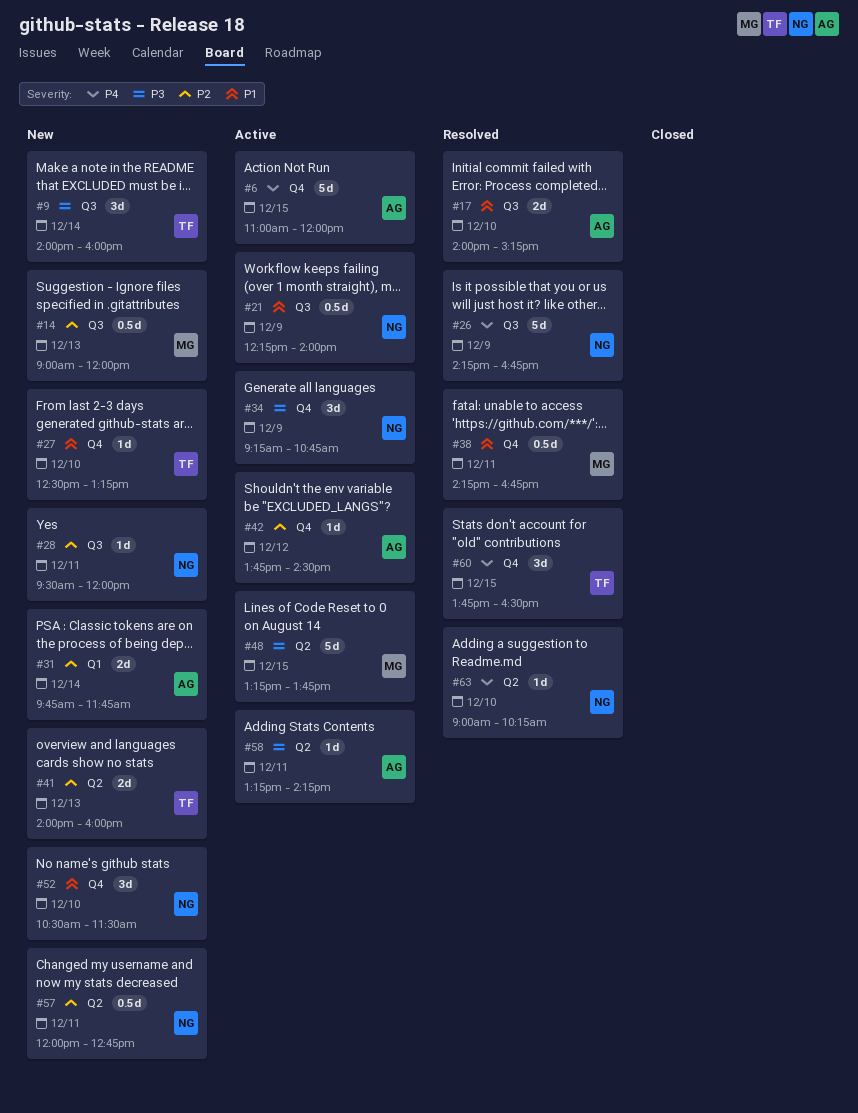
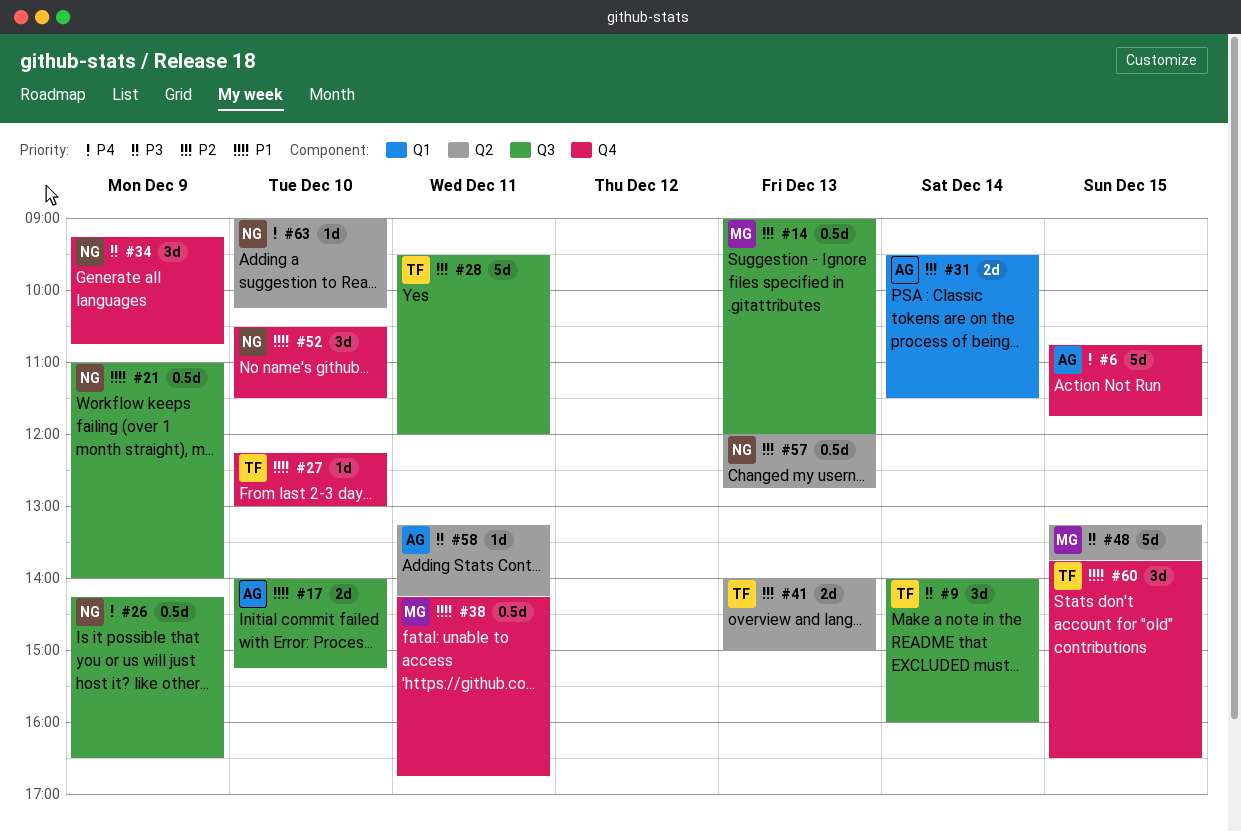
#6, begins: 11:00 -> 10:45
#6, ends: 12:00 -> 11:45
#21, begins: 12:15 -> 11:00
#26, estimate: 5d -> 0.5d
#26, ends: 16:45 -> 16:30
#27, begins: 12:30 -> 12:15
#27, ends: 13:15 -> 13:00
#28, owner: NG -> TF
#28, estimate: 1d -> 5d
#31, begins: 09:45 -> 09:30
#31, ends: 11:45 -> 11:30
#41, ends: 16:00 -> 15:00
#42: present -> none
#57, day: Dec 11 -> Dec 13
#60, priority: P4 -> P1

